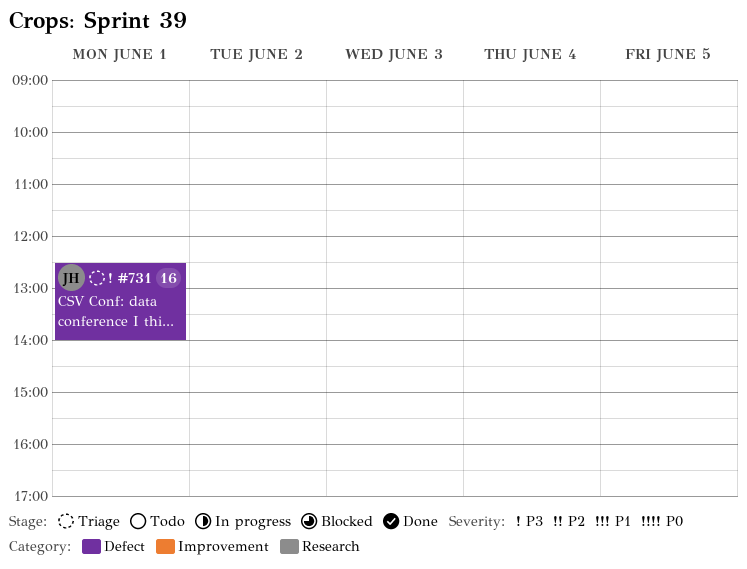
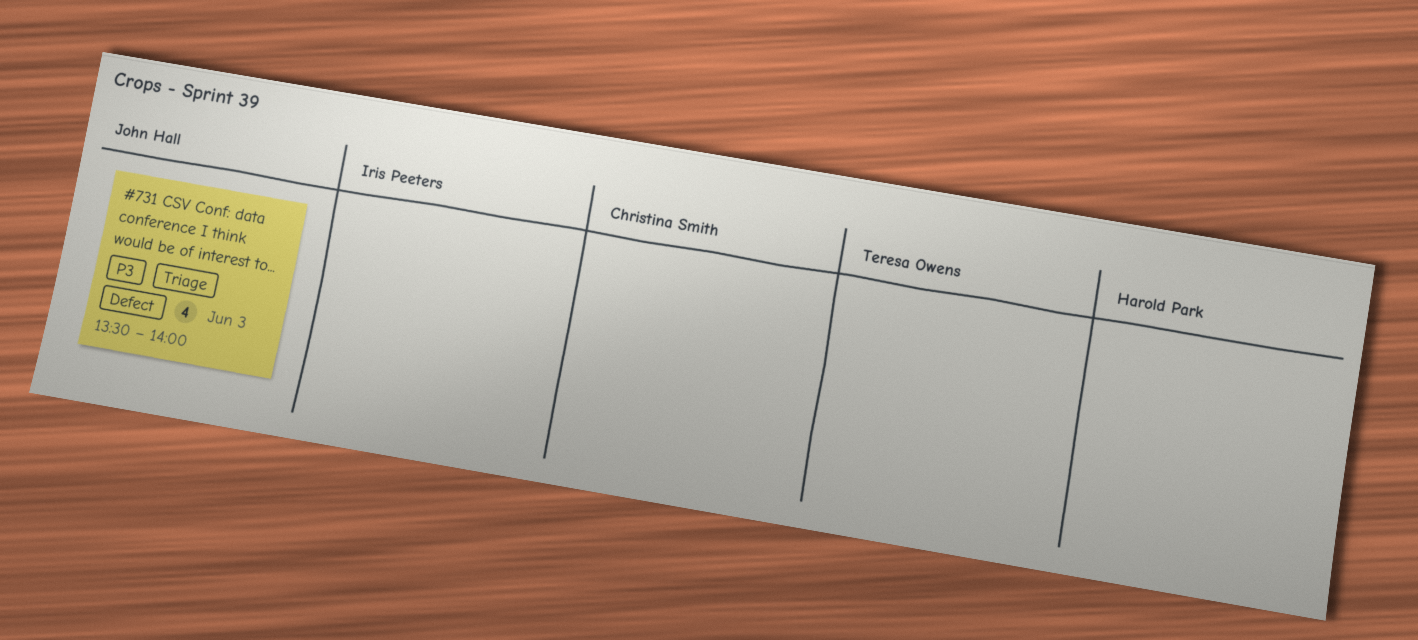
#731, estimate: 16 -> 4
#731, day: Jun 1 -> Jun 3
#731, begins: 12:30 -> 13:30

